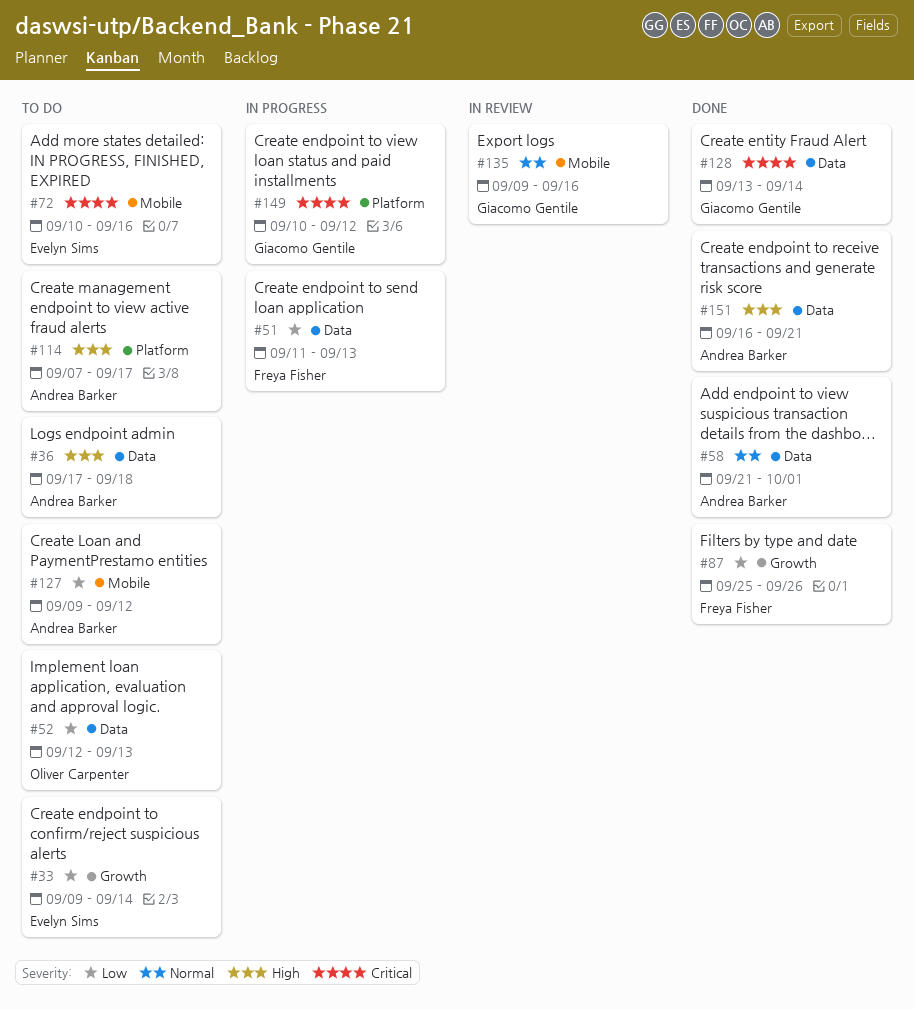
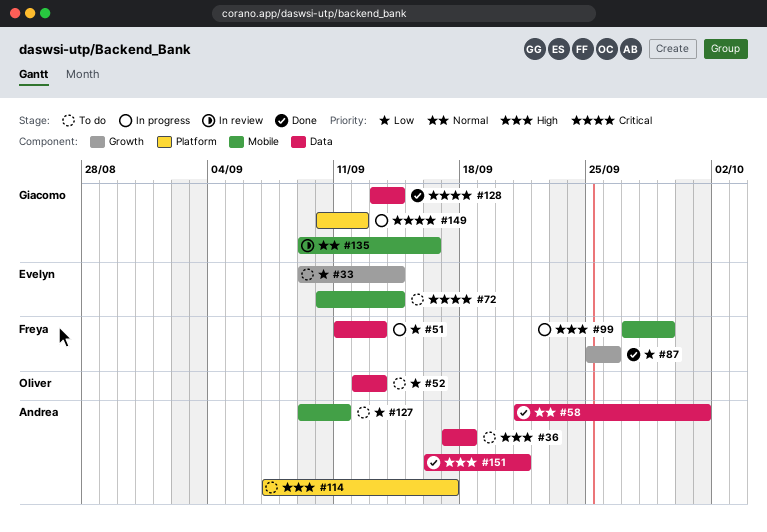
#72, due: Sep 16 -> Sep 14
#99: none -> present
#127, due: Sep 12 -> Sep 11

